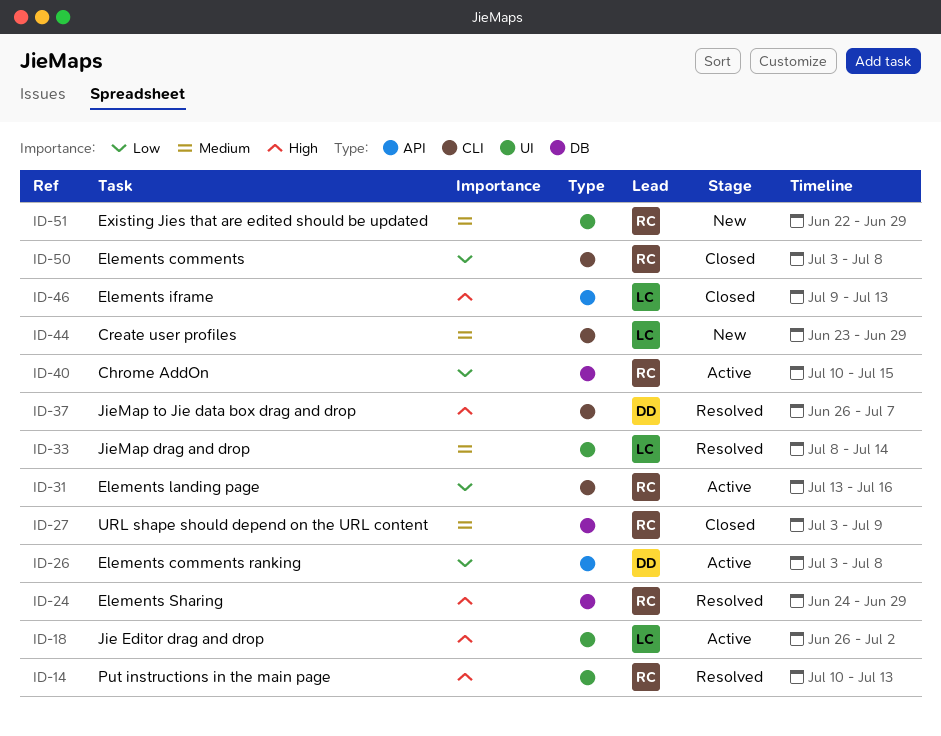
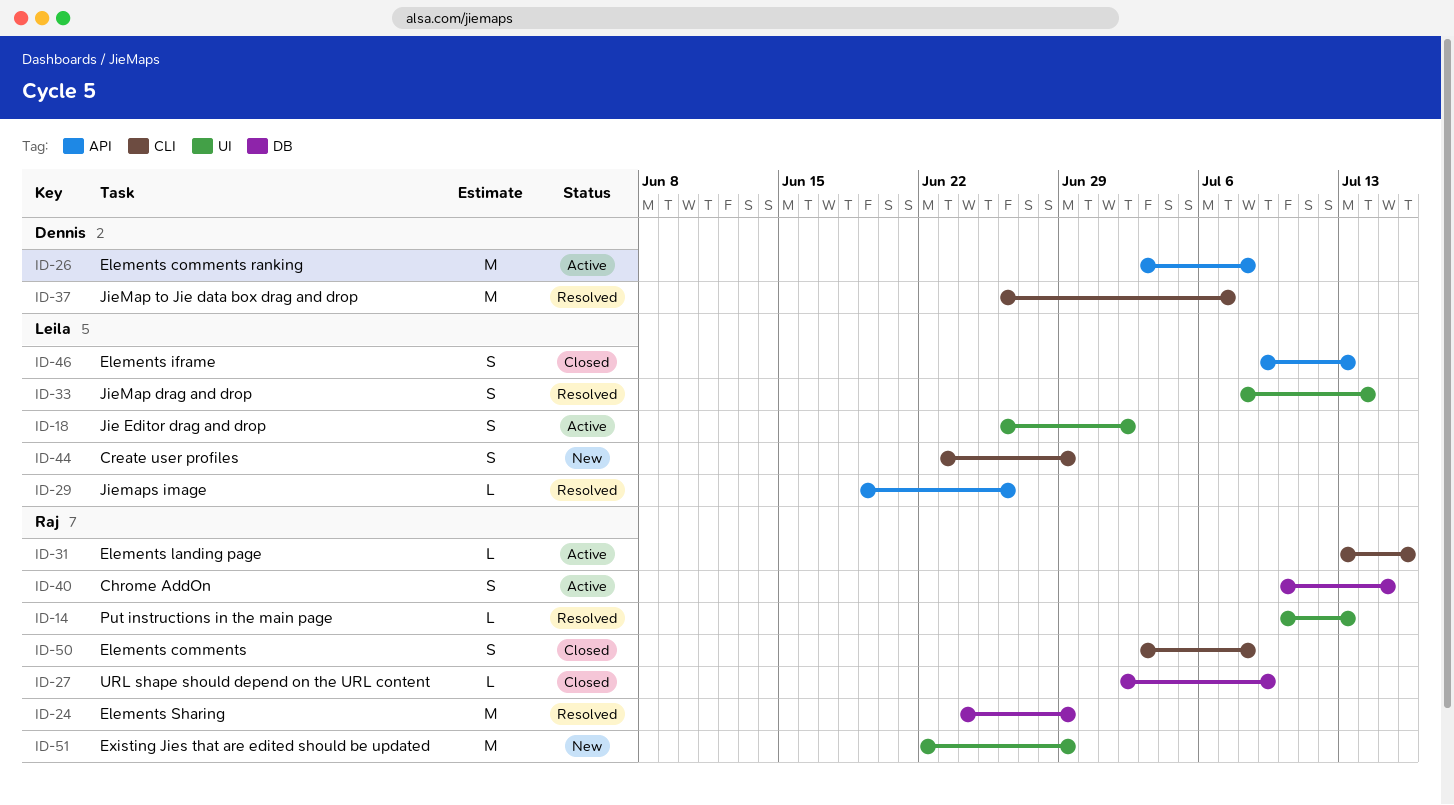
ID-27, start: Jul 3 -> Jul 2
ID-29: none -> present

